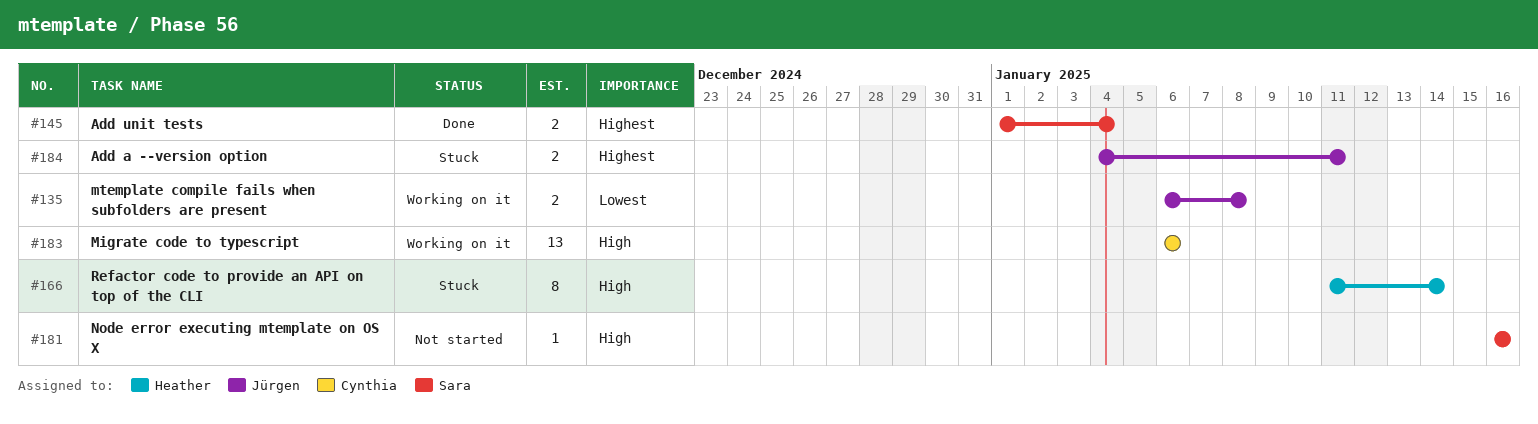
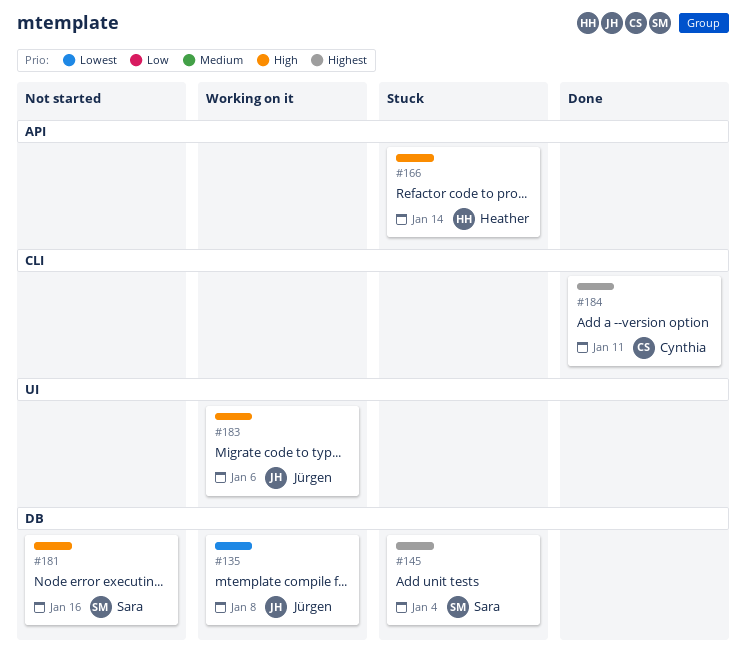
#145, status: Done -> Stuck
#183, owner: Cynthia -> Jürgen
#184, status: Stuck -> Done
#184, owner: Jürgen -> Cynthia

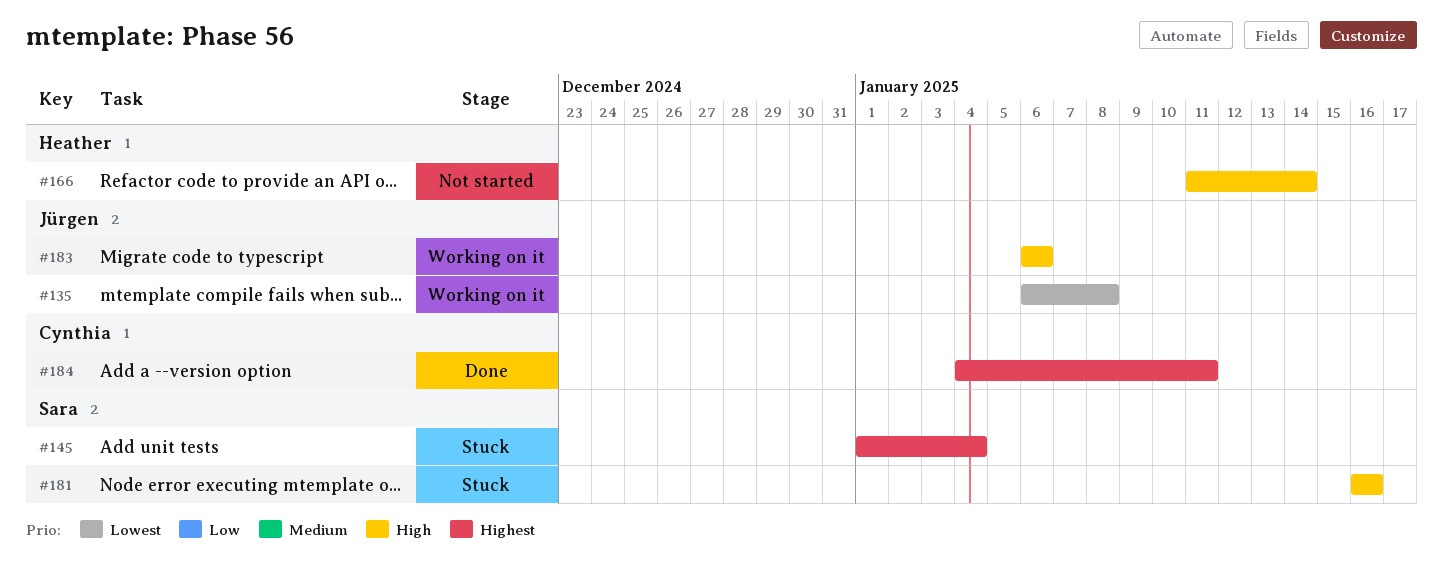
#166, status: Stuck -> Not started
#181, status: Not started -> Stuck

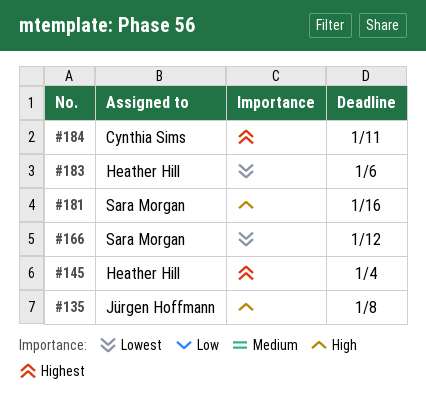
#135, priority: Lowest -> High
#145, owner: Sara Morgan -> Heather Hill
#166, owner: Heather Hill -> Sara Morgan
#166, priority: High -> Lowest
#166, due: Jan 14 -> Jan 12
#183, owner: Jürgen Hoffmann -> Heather Hill
#183, priority: High -> Lowest

